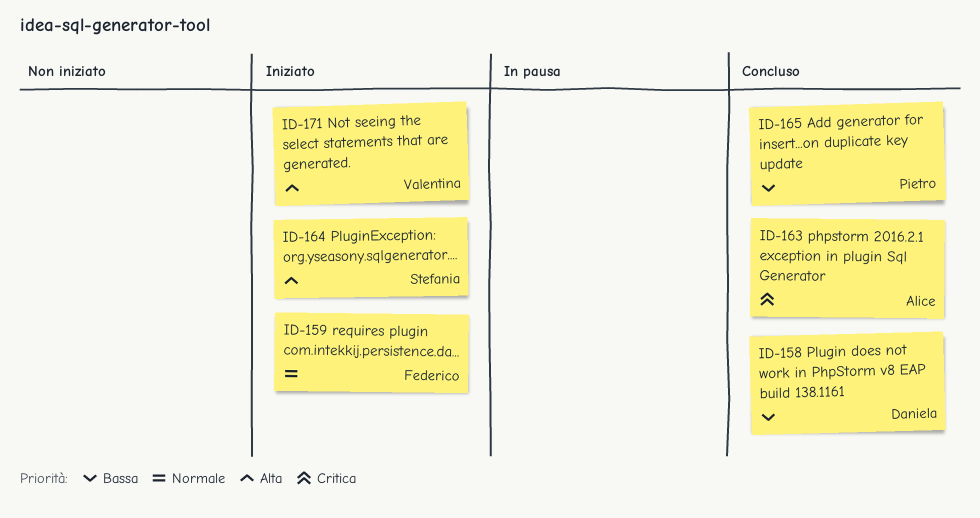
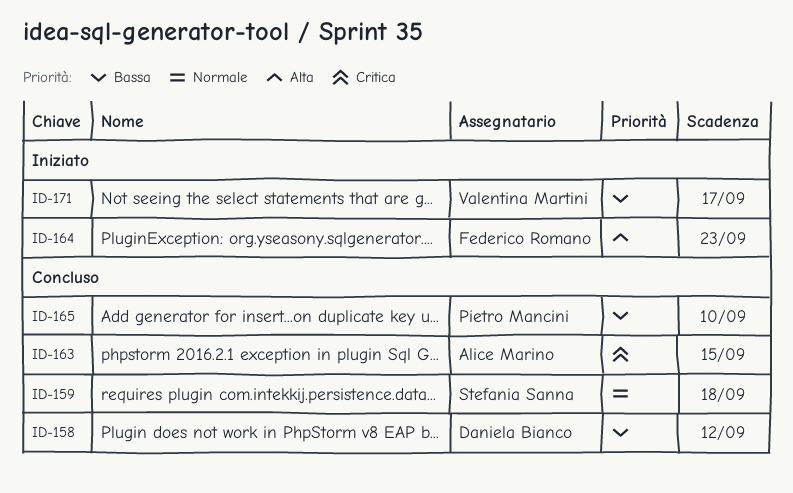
ID-159, status: Iniziato -> Concluso
ID-159, owner: Federico Romano -> Stefania Sanna
ID-164, owner: Stefania Sanna -> Federico Romano
ID-171, priority: Alta -> Bassa

